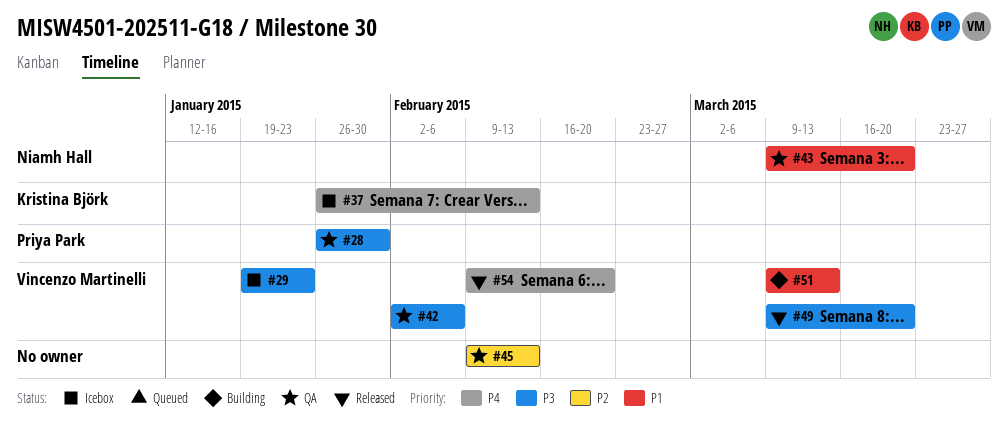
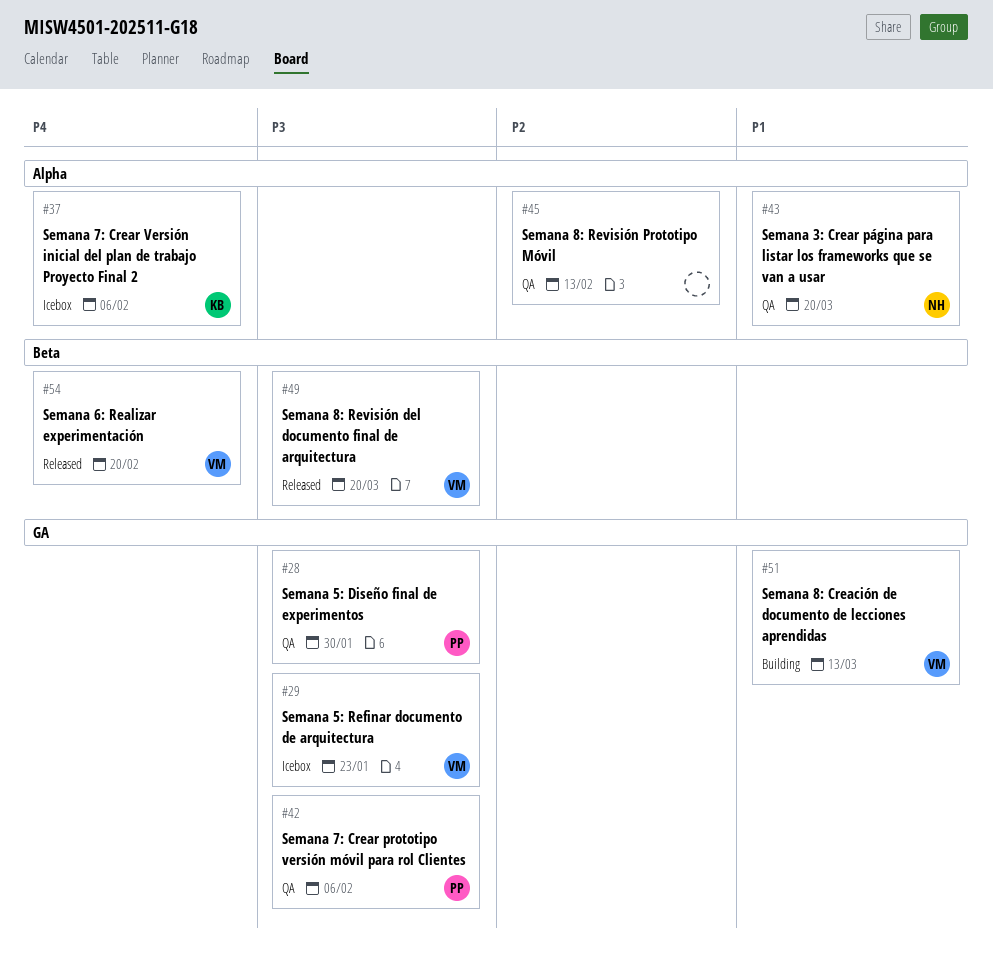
#37, due: Feb 13 -> Feb 6
#42, owner: Vincenzo Martinelli -> Priya Park

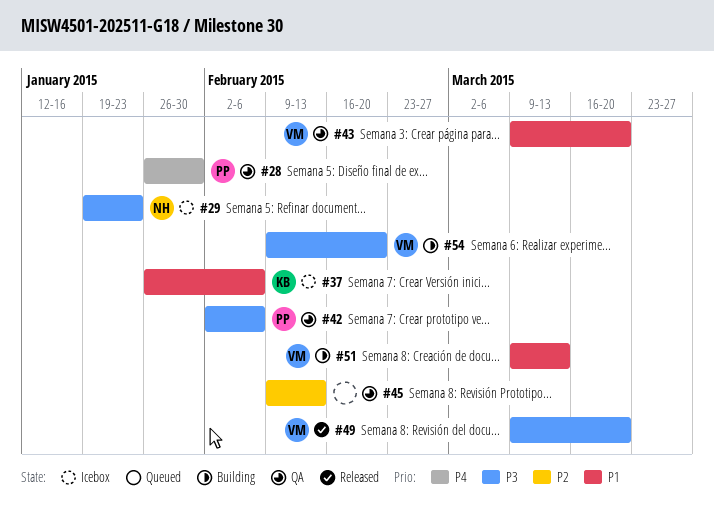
#28, priority: P3 -> P4
#29, owner: VM -> NH
#37, priority: P4 -> P1
#43, owner: NH -> VM
#54, status: Released -> Building
#54, priority: P4 -> P3

